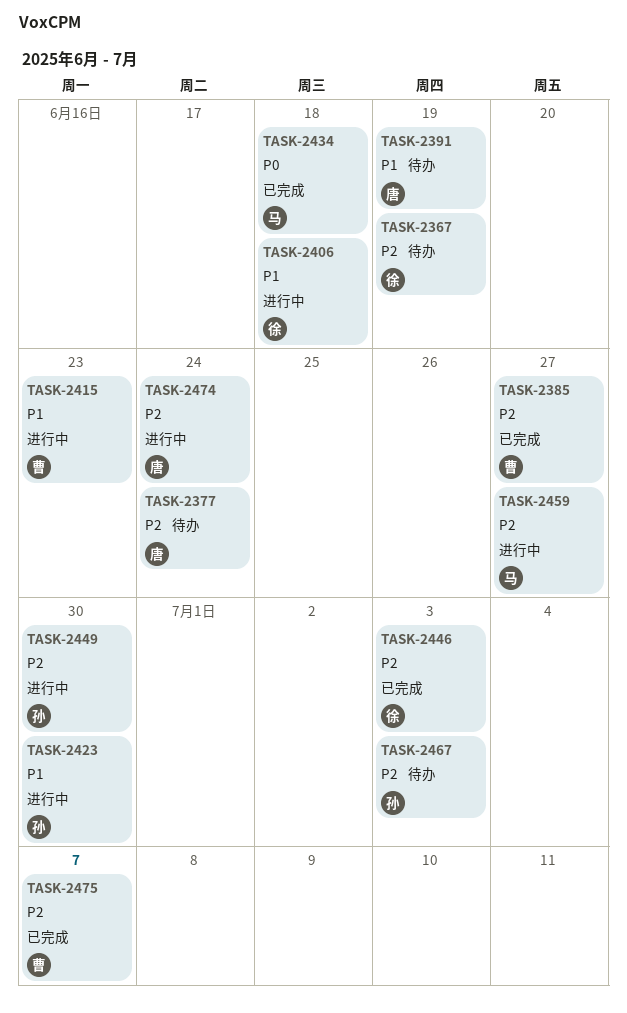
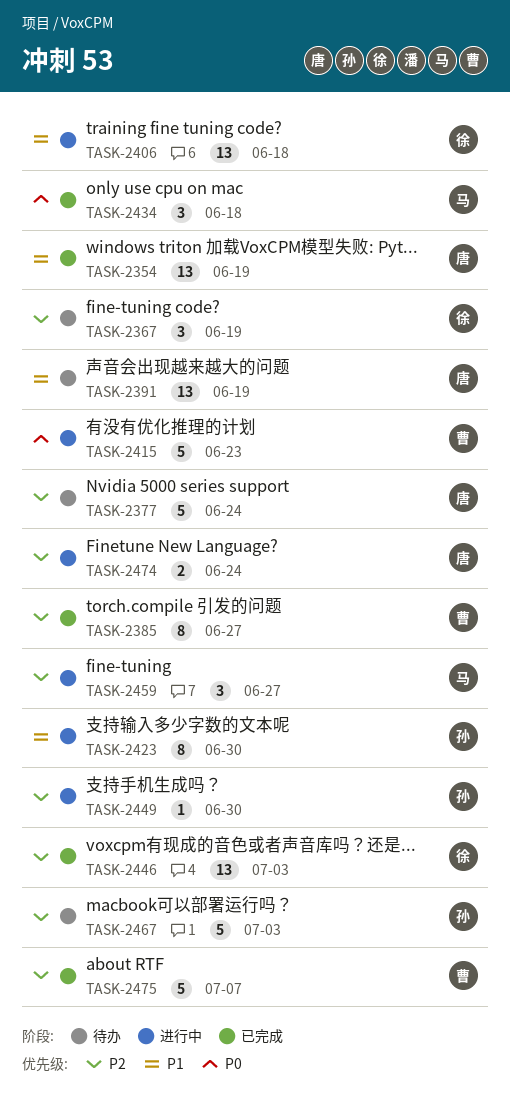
TASK-2354: none -> present
TASK-2415, priority: P1 -> P0

